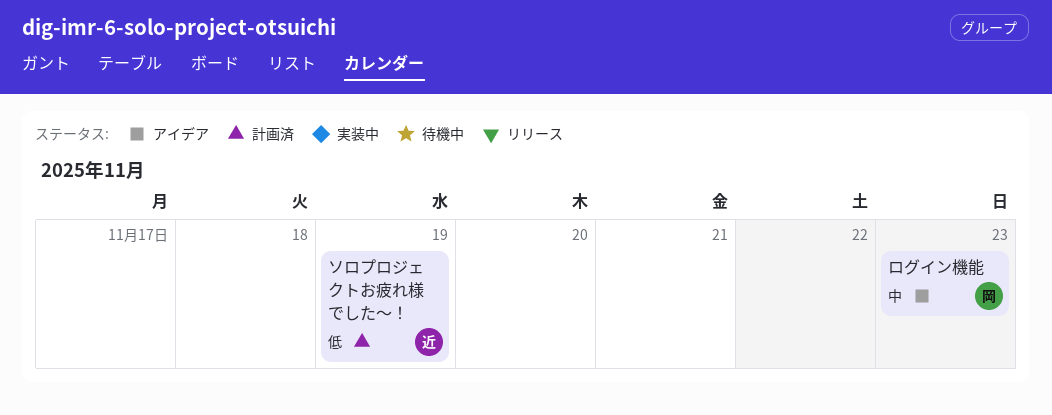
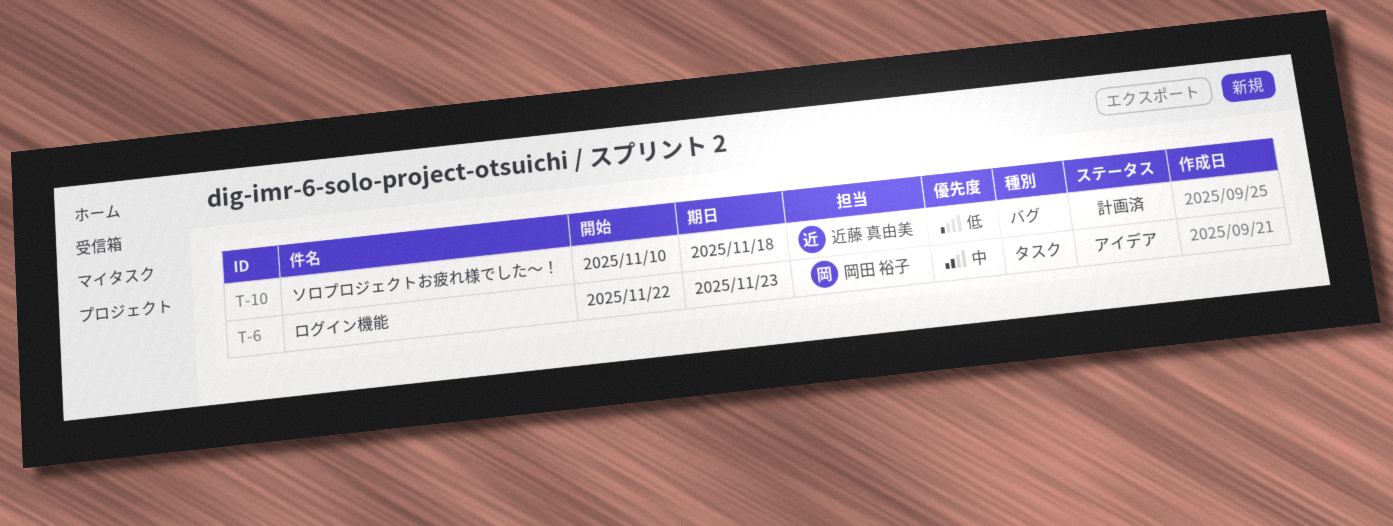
ソロプロジェクトお疲れ様でした〜！, due: Nov 19 -> Nov 18

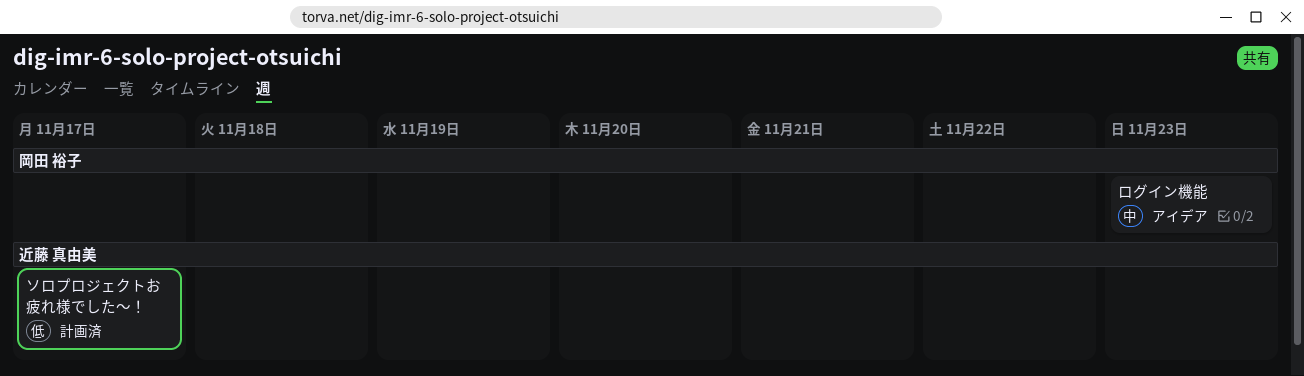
ソロプロジェクトお疲れ様でした〜！, due: Nov 18 -> Nov 17

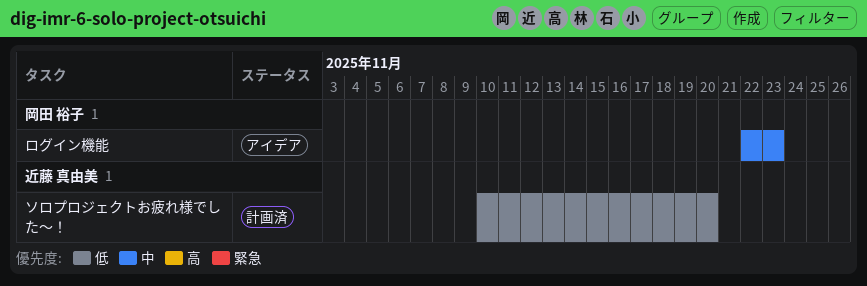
ソロプロジェクトお疲れ様でした〜！, due: Nov 17 -> Nov 20

